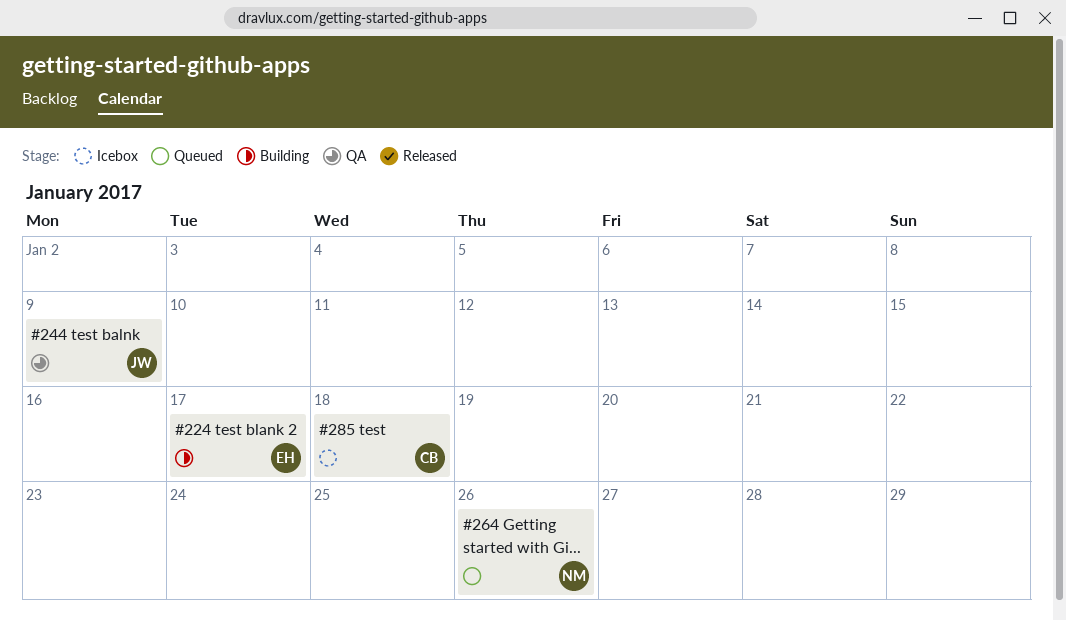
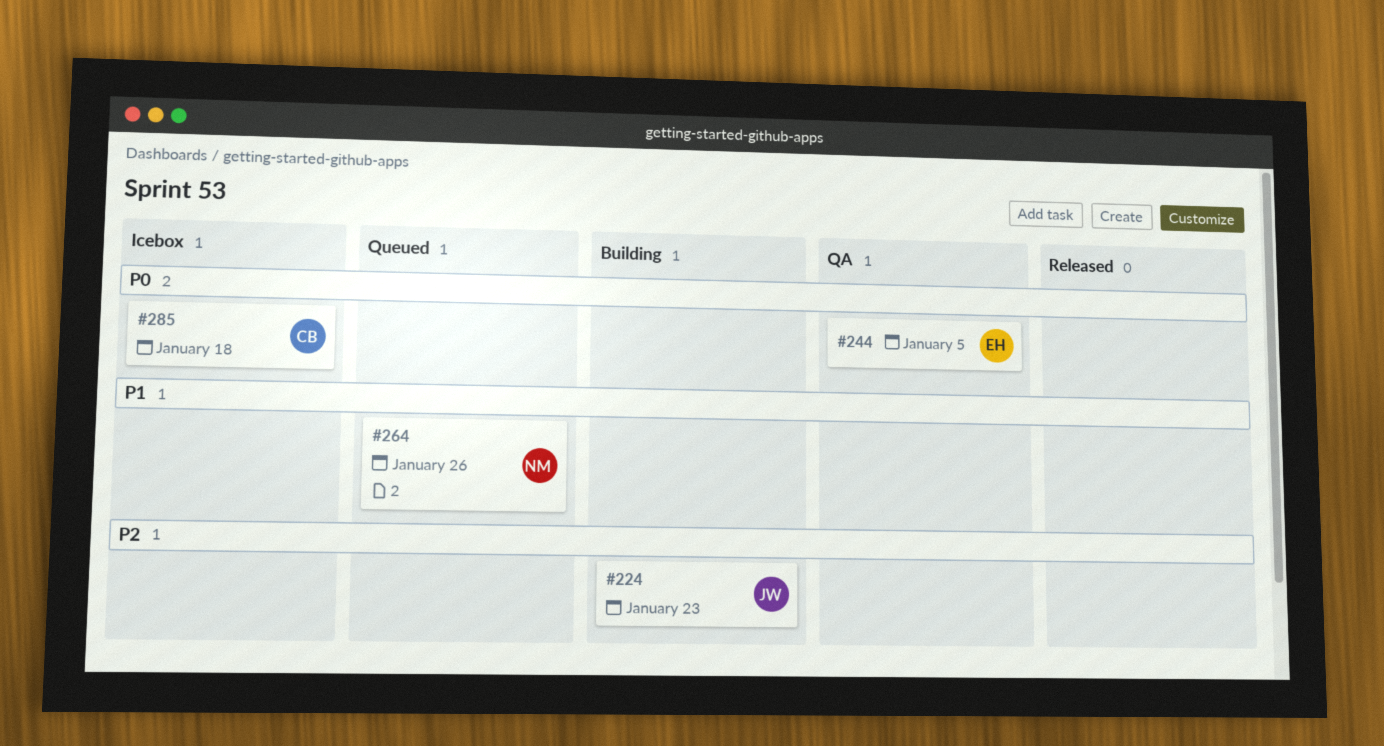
#224, owner: EH -> JW
#224, due: Jan 17 -> Jan 23
#244, owner: JW -> EH
#244, due: Jan 9 -> Jan 5

